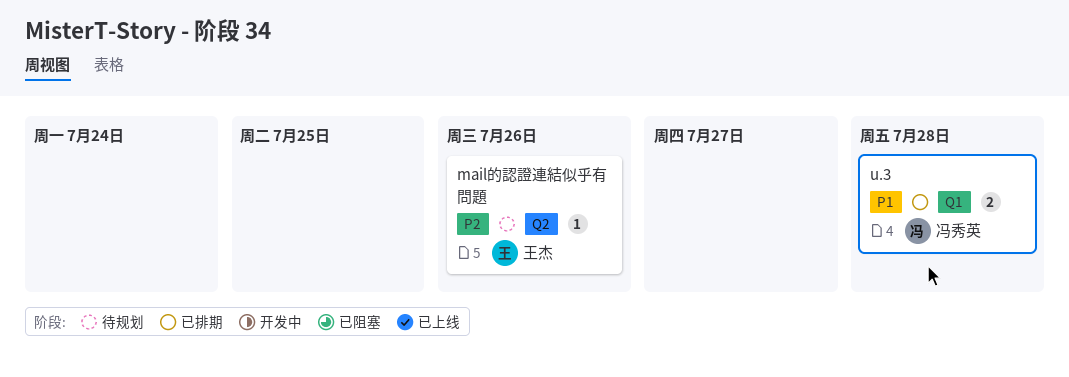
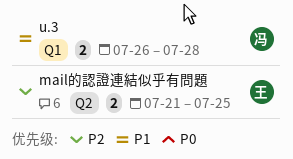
mail的認證連結似乎有問題, estimate: 1 -> 2
mail的認證連結似乎有問題, due: Jul 26 -> Jul 25

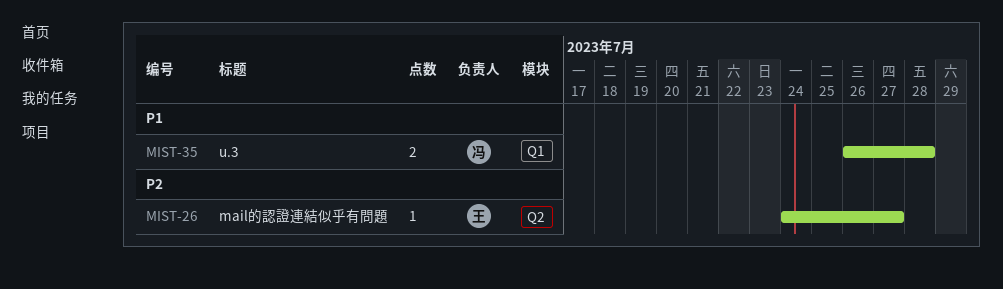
mail的認證連結似乎有問題, estimate: 2 -> 1
mail的認證連結似乎有問題, start: Jul 21 -> Jul 24
mail的認證連結似乎有問題, due: Jul 25 -> Jul 27

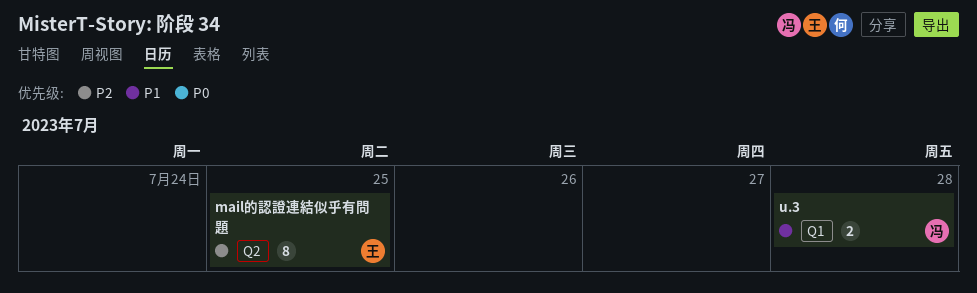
mail的認證連結似乎有問題, estimate: 1 -> 8
mail的認證連結似乎有問題, due: Jul 27 -> Jul 25

